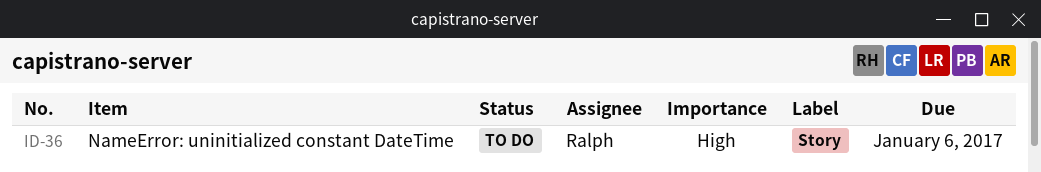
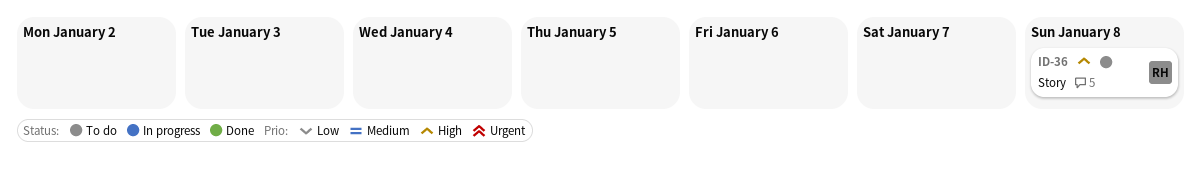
ID-36, due: Jan 6 -> Jan 8

